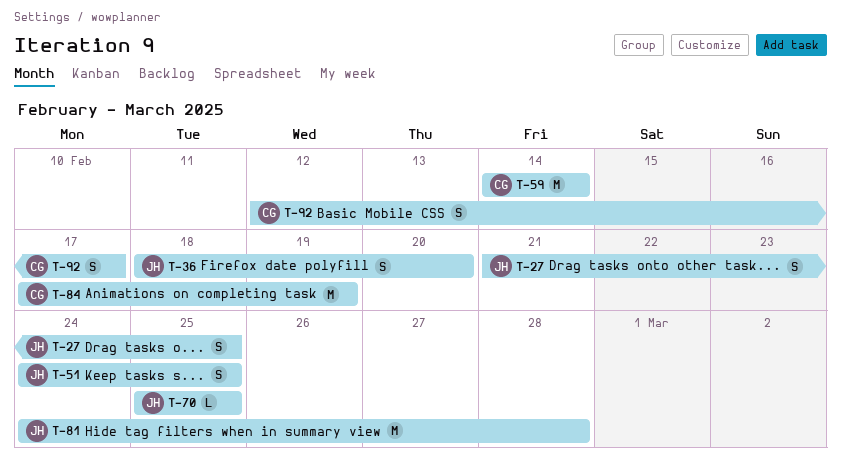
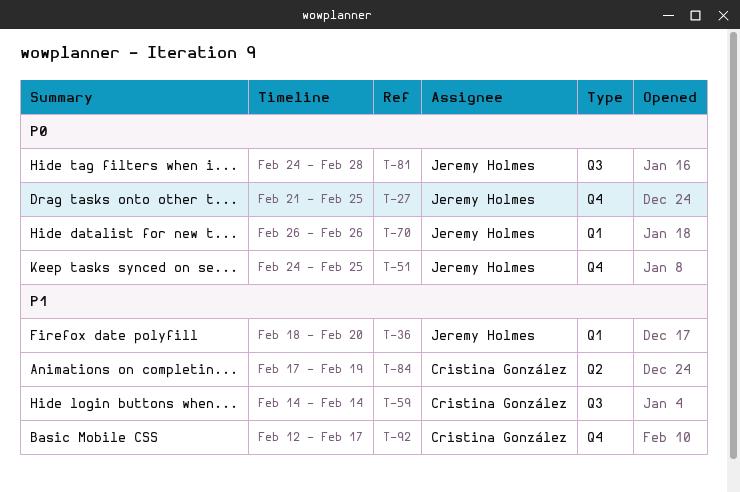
T-70, start: Feb 25 -> Feb 26
T-70, due: Feb 25 -> Feb 26

